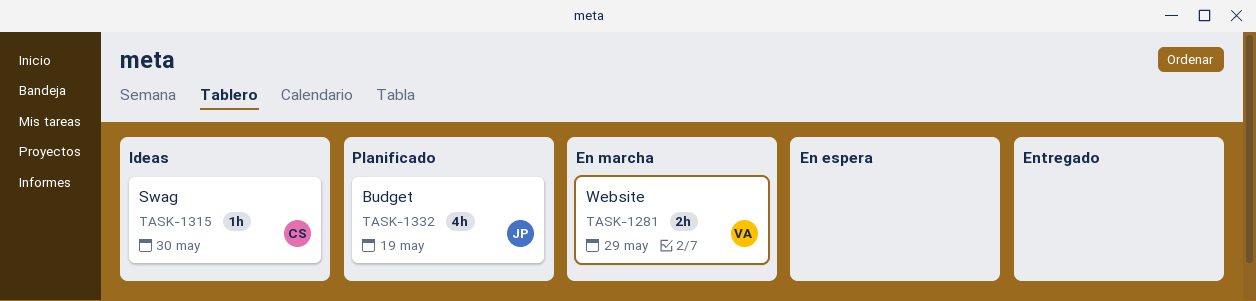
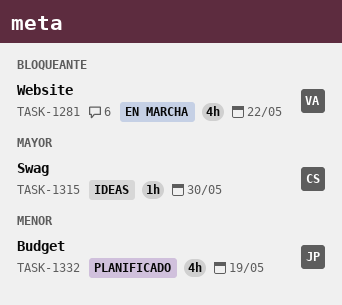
TASK-1281, estimate: 2h -> 4h
TASK-1281, due: May 29 -> May 22

